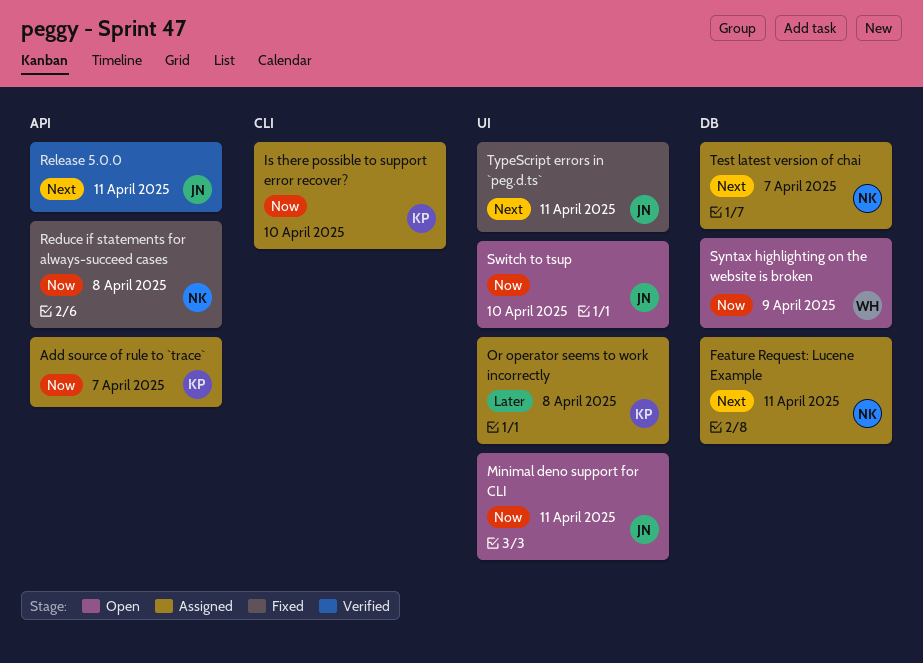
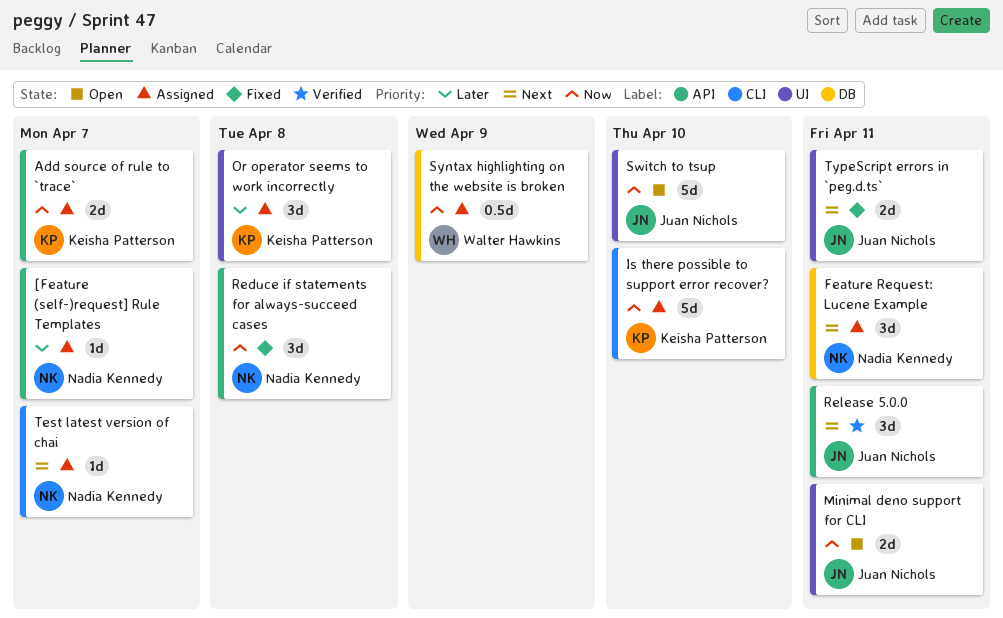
[Feature (self-)request] Rule Templates: none -> present
Syntax highlighting on the website is broken, status: Open -> Assigned
Test latest version of chai, label: DB -> CLI

